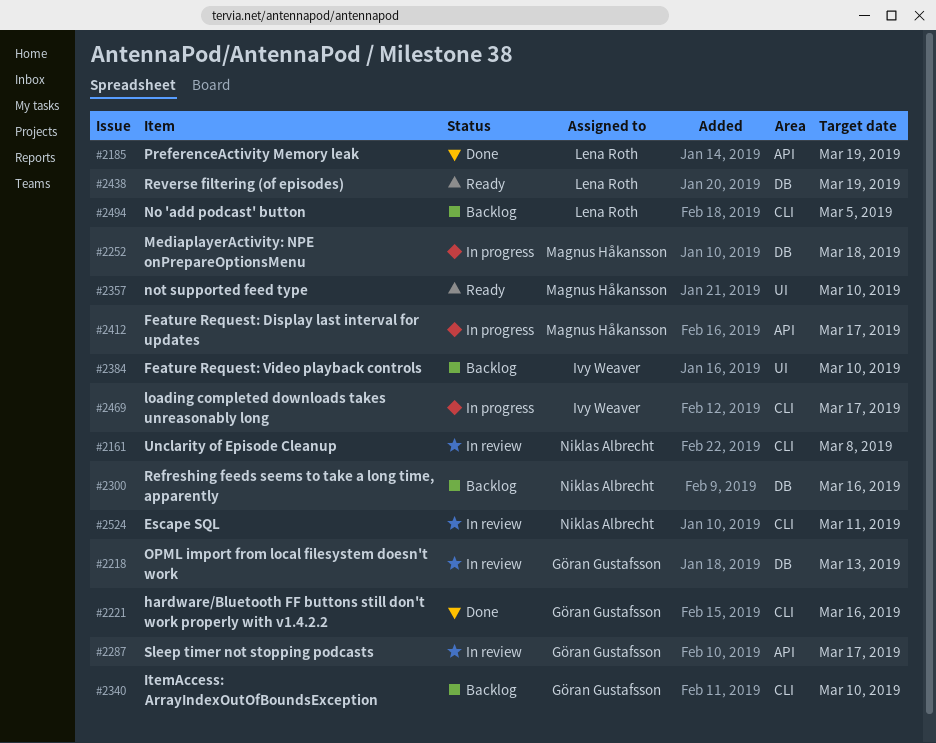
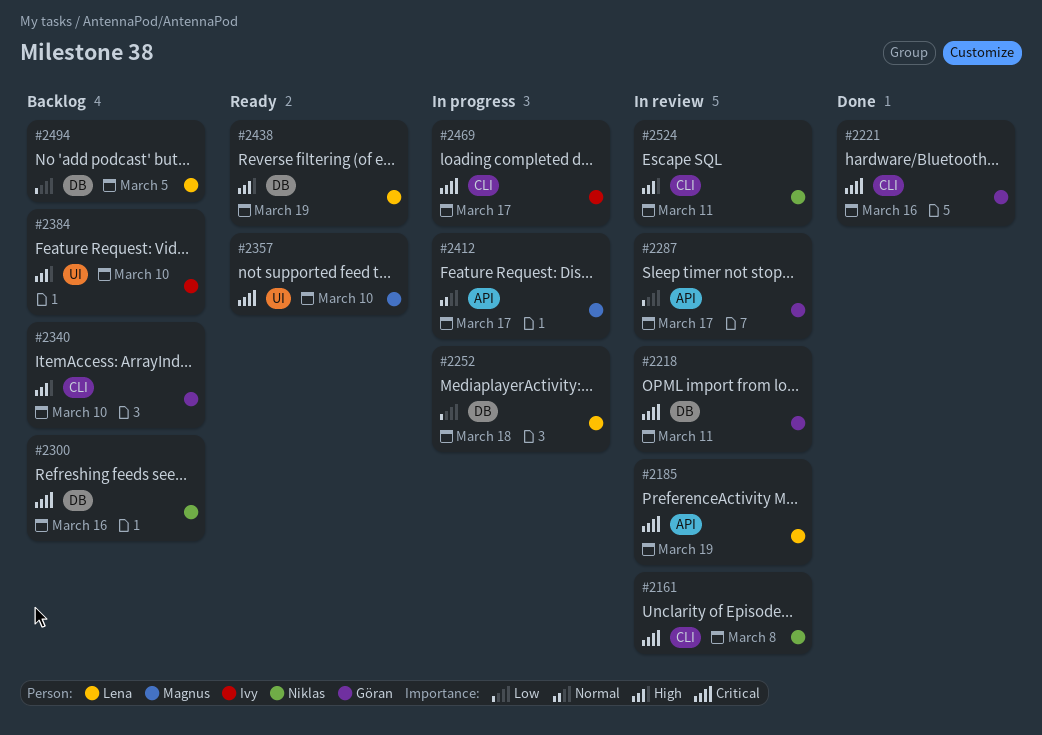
#2185, status: Done -> In review
#2218, due: Mar 13 -> Mar 11
#2252, owner: Magnus Håkansson -> Lena Roth
#2494, label: CLI -> DB

